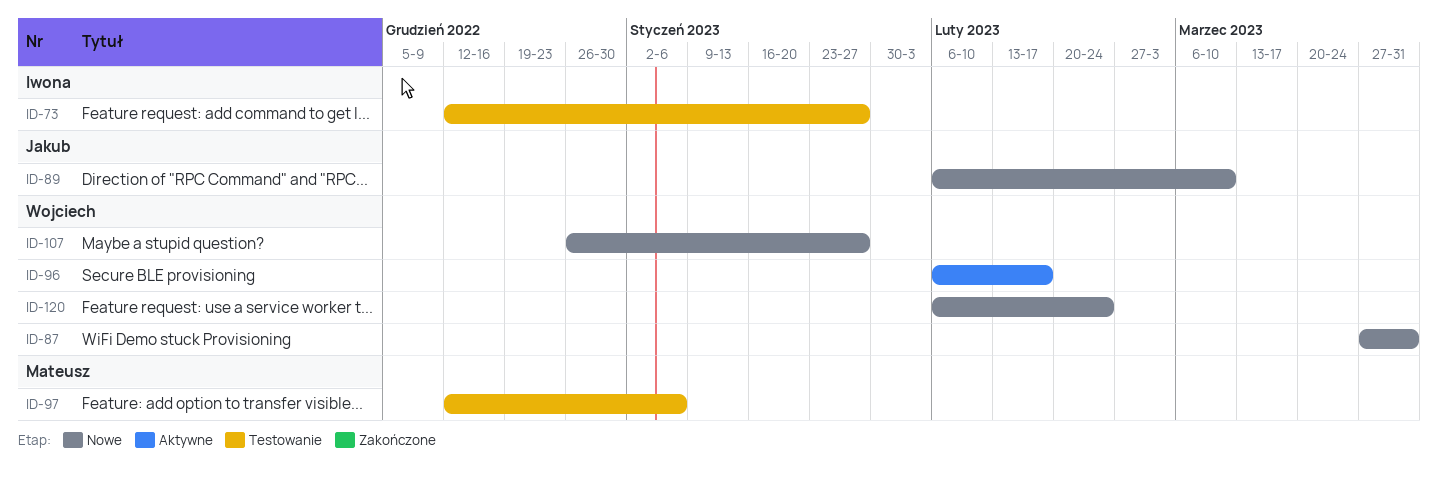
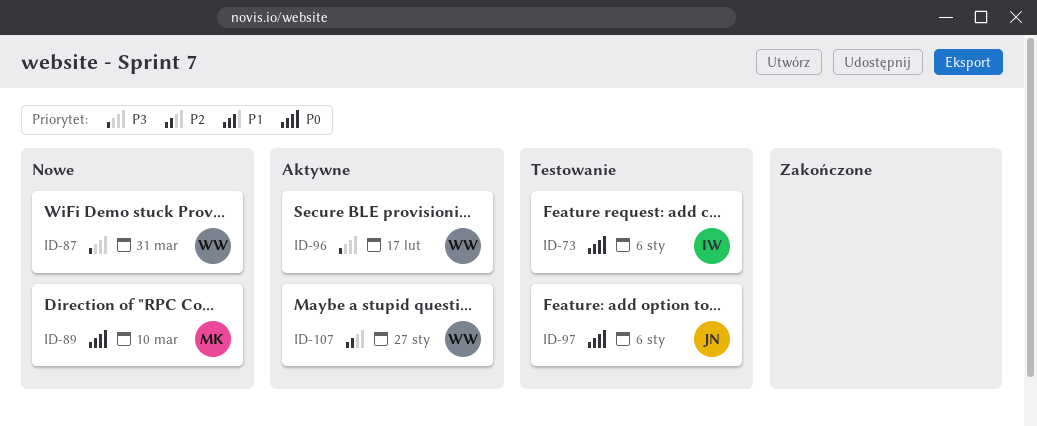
ID-73, due: Jan 27 -> Jan 6
ID-89, owner: Jakub -> Mateusz
ID-97, owner: Mateusz -> Jakub
ID-107, status: Nowe -> Aktywne
ID-120: present -> none

